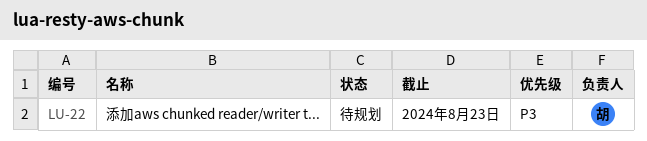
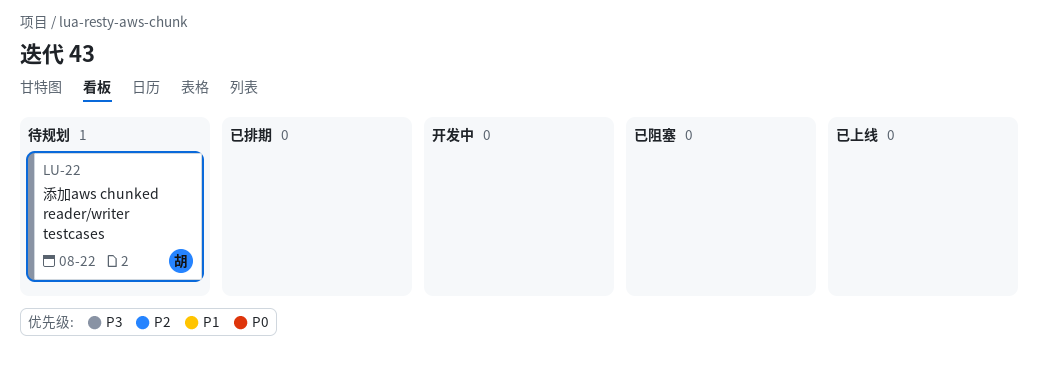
LU-22, due: Aug 23 -> Aug 22

